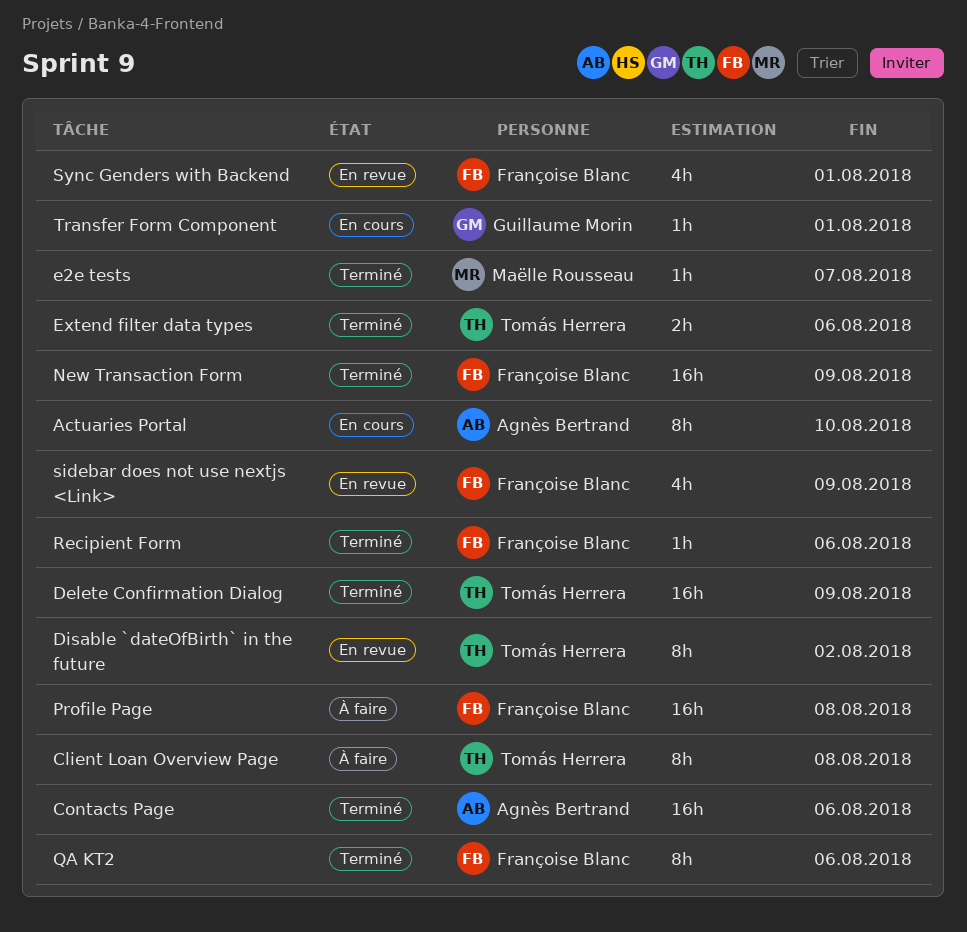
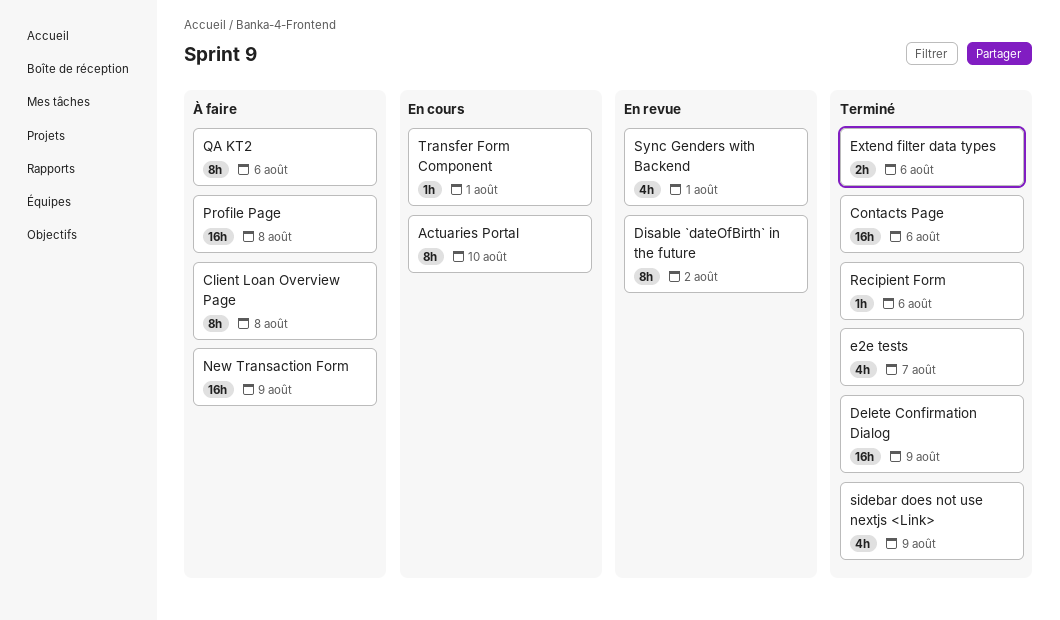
e2e tests, estimate: 1h -> 4h
New Transaction Form, status: Terminé -> À faire
QA KT2, status: Terminé -> À faire
sidebar does not use nextjs <Link>, status: En revue -> Terminé

